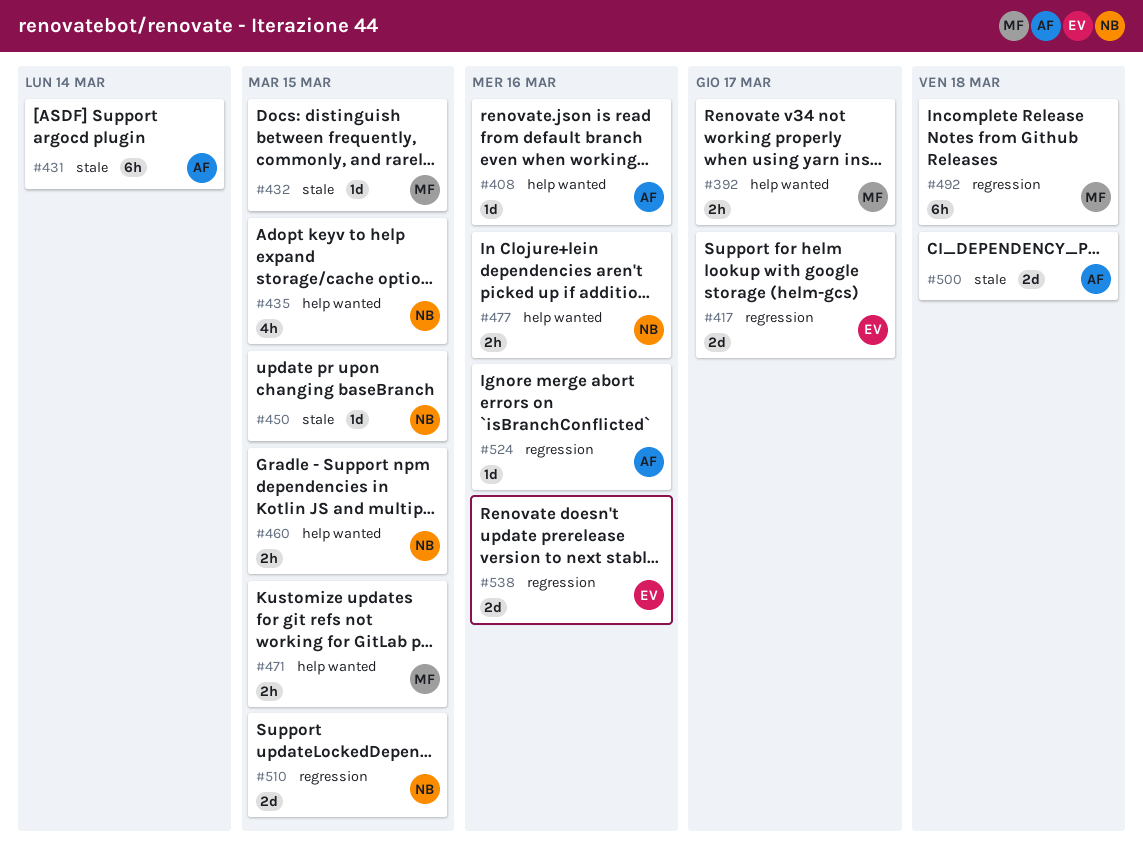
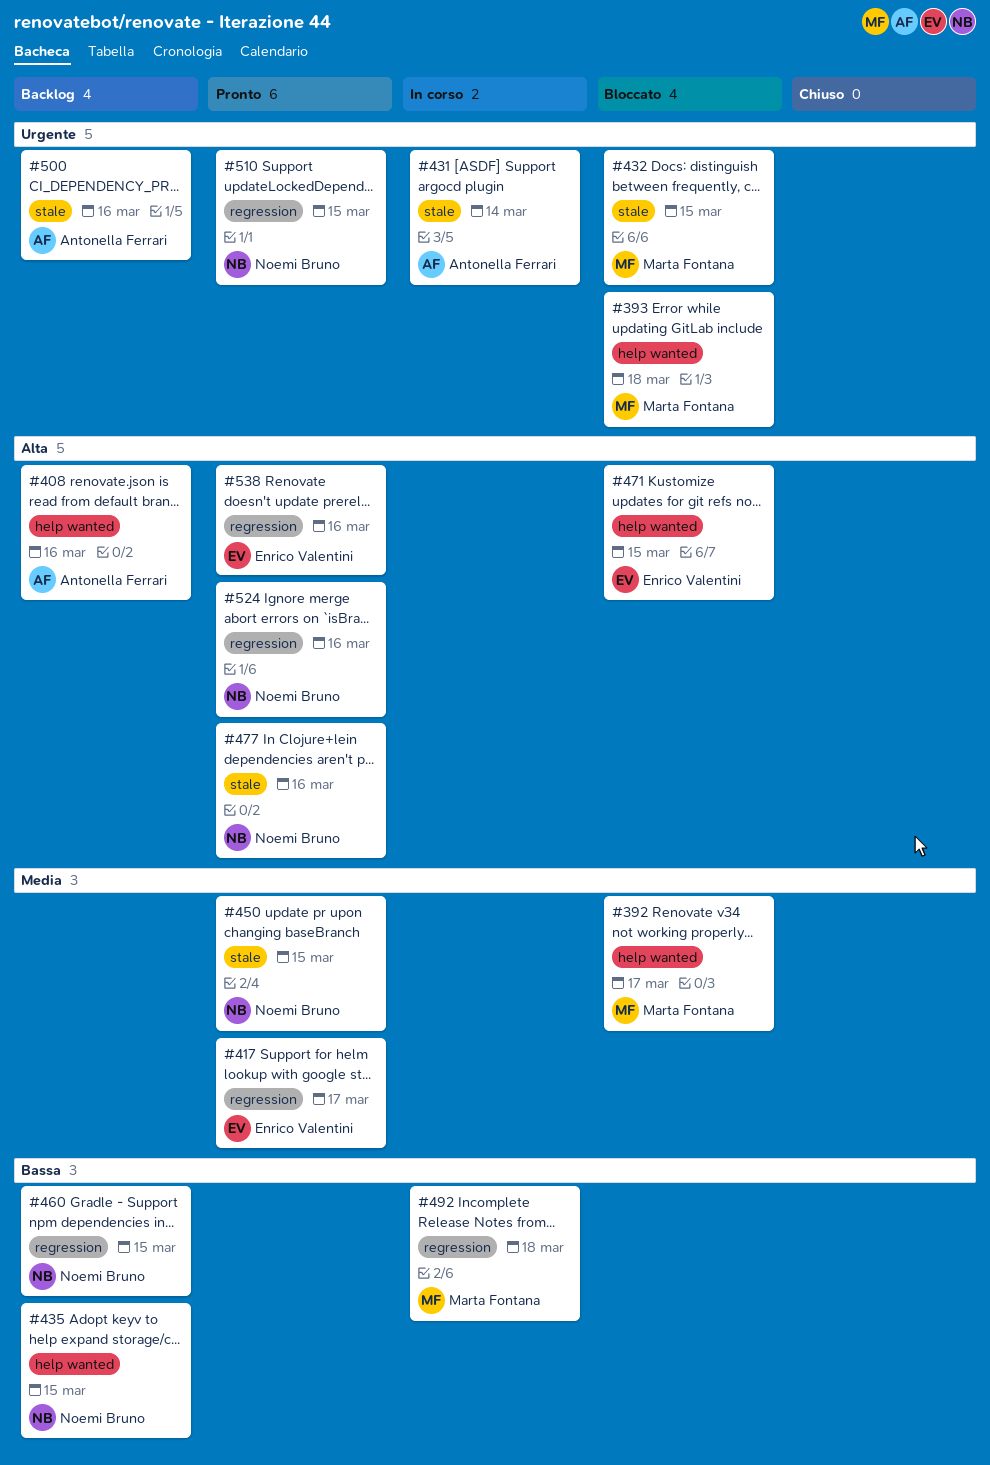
#393: none -> present
#460, label: help wanted -> regression
#471, owner: Marta Fontana -> Enrico Valentini
#477, label: help wanted -> stale
#500, due: Mar 18 -> Mar 16
#524, owner: Antonella Ferrari -> Noemi Bruno

